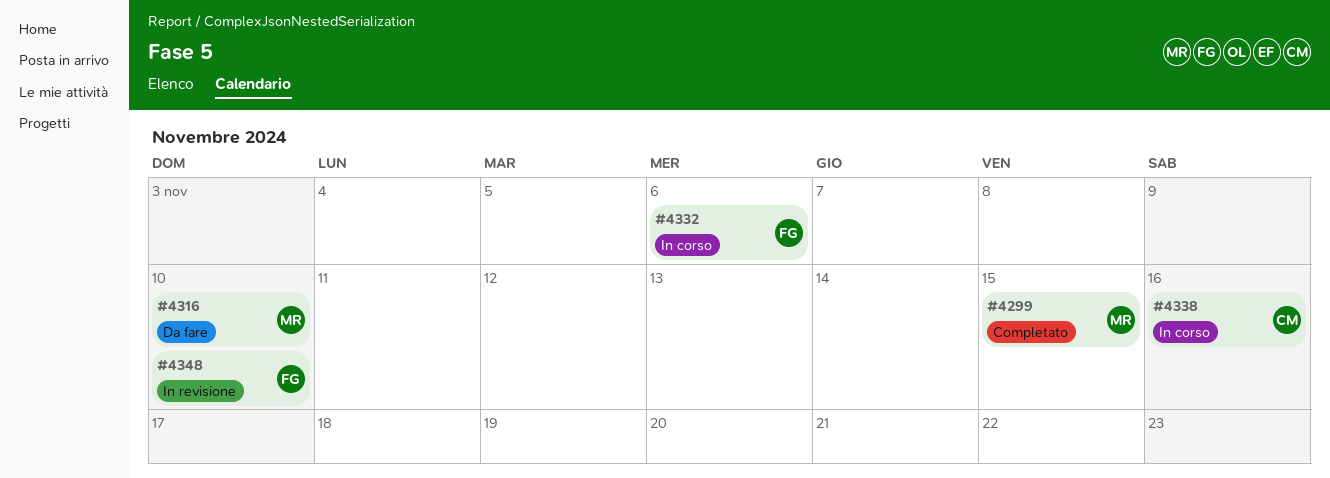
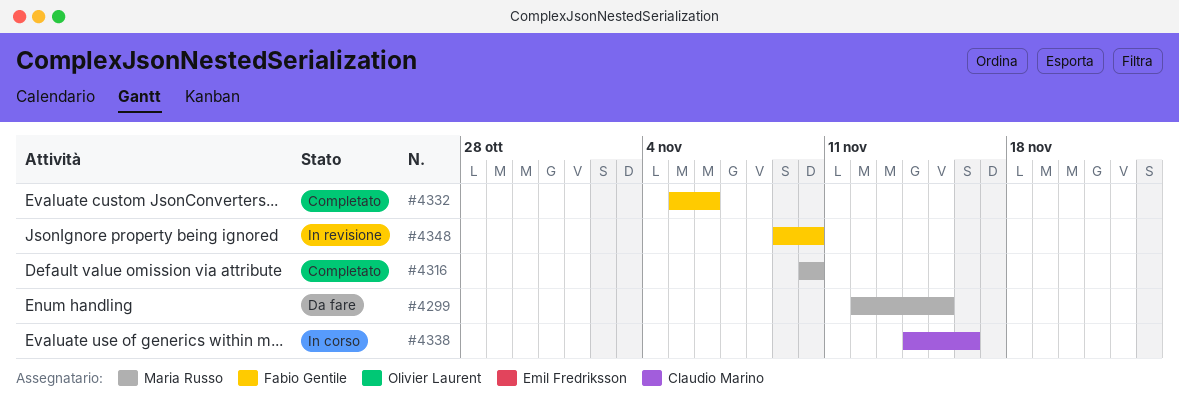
#4299, status: Completato -> Da fare
#4316, status: Da fare -> Completato
#4332, status: In corso -> Completato

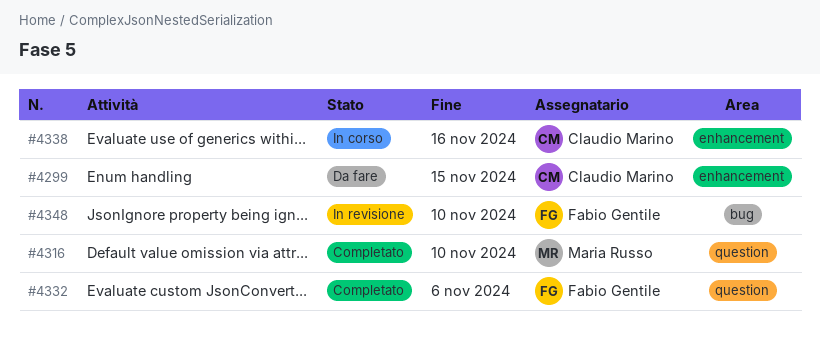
#4299, owner: Maria Russo -> Claudio Marino

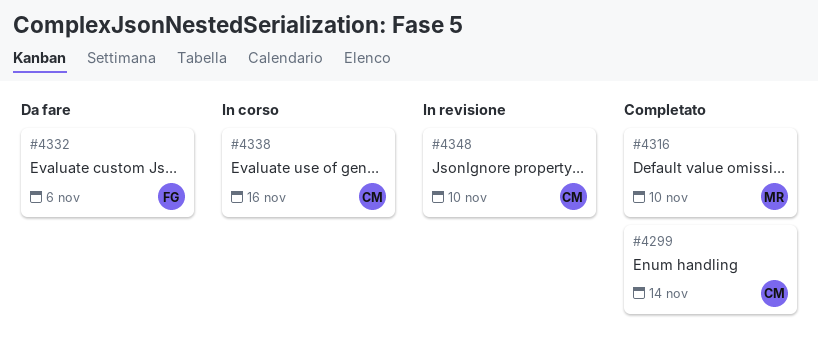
#4299, status: Da fare -> Completato
#4299, due: Nov 15 -> Nov 14
#4332, status: Completato -> Da fare
#4348, owner: Fabio Gentile -> Claudio Marino

